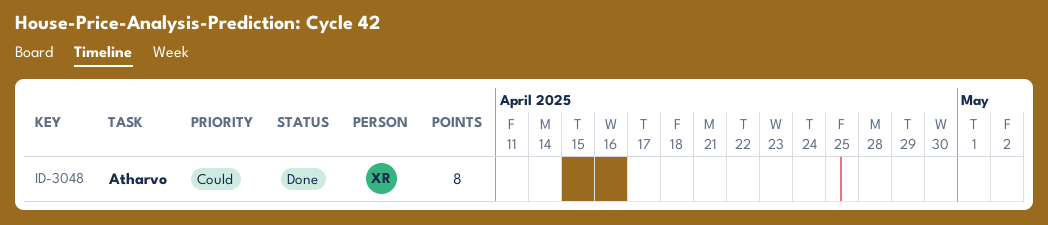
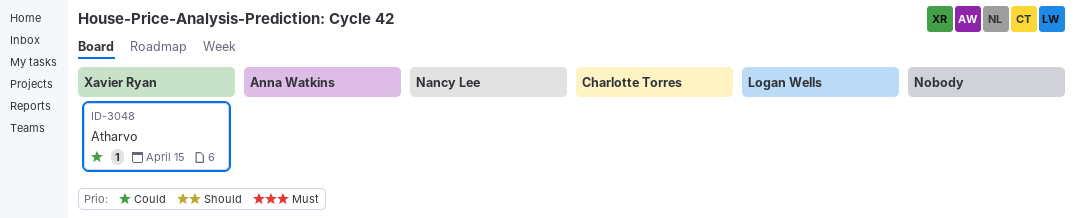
ID-3048, estimate: 8 -> 1
ID-3048, due: Apr 16 -> Apr 15

